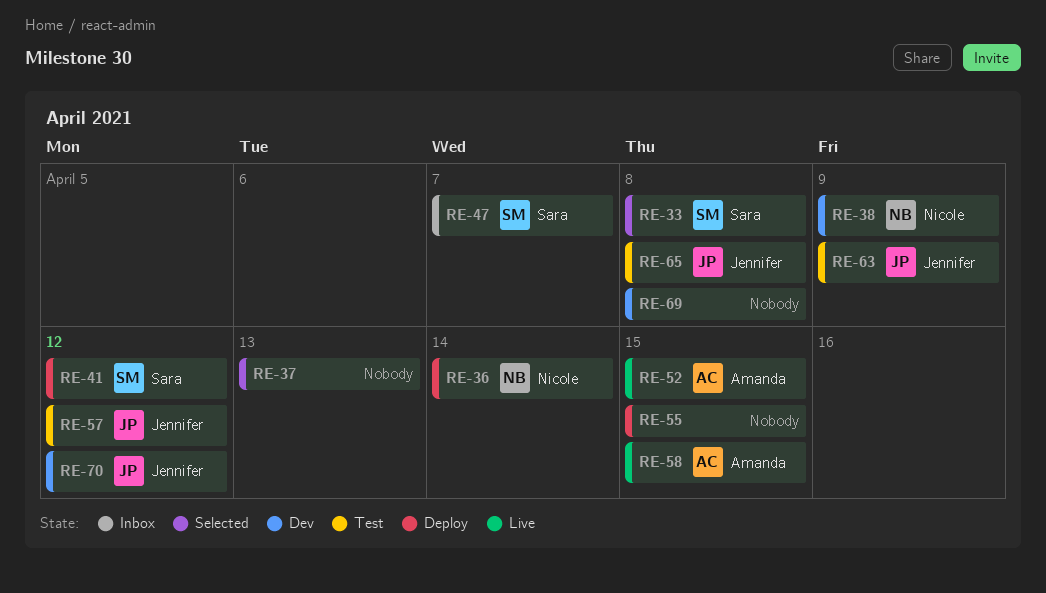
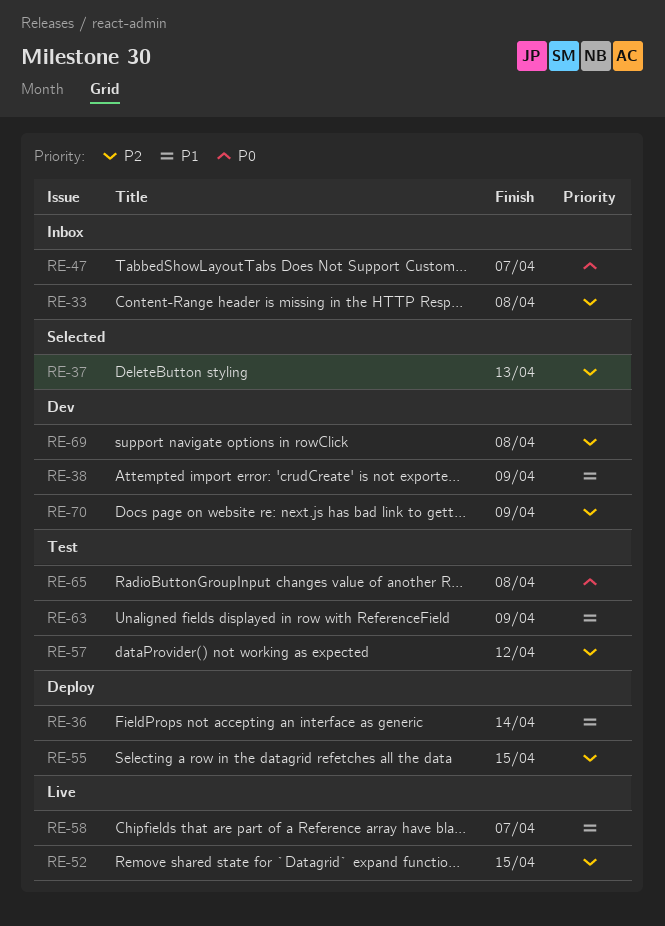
RE-33, status: Selected -> Inbox
RE-41: present -> none
RE-58, due: Apr 15 -> Apr 7
RE-70, due: Apr 12 -> Apr 9

